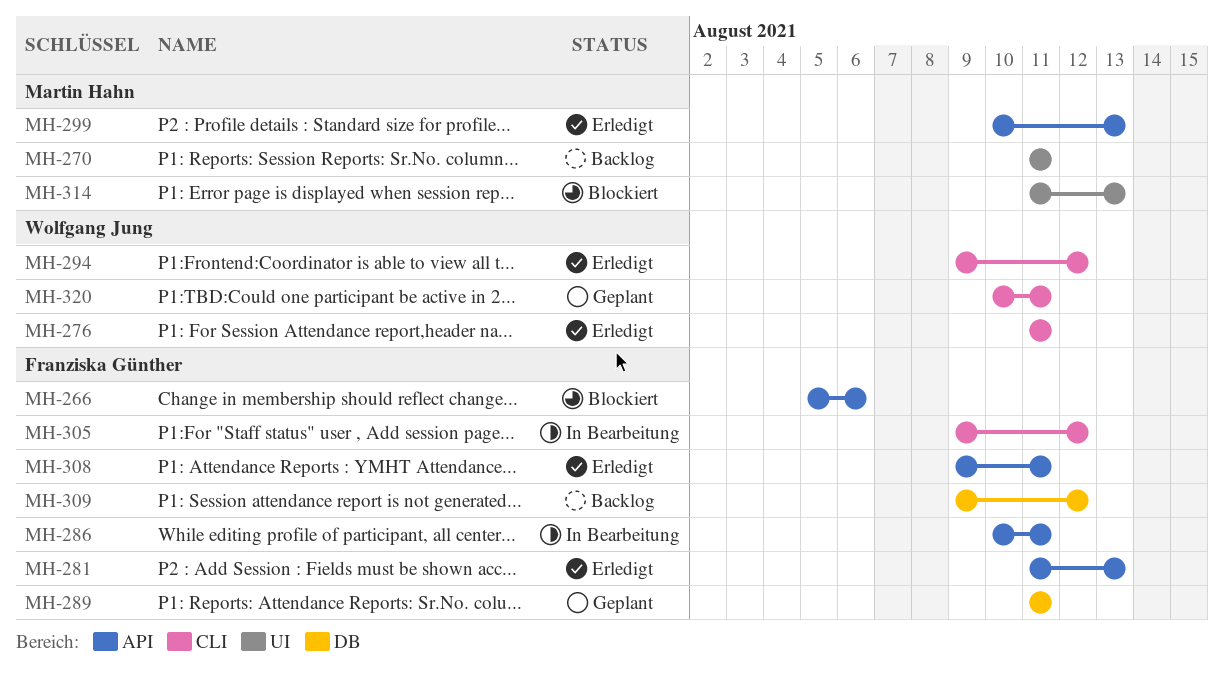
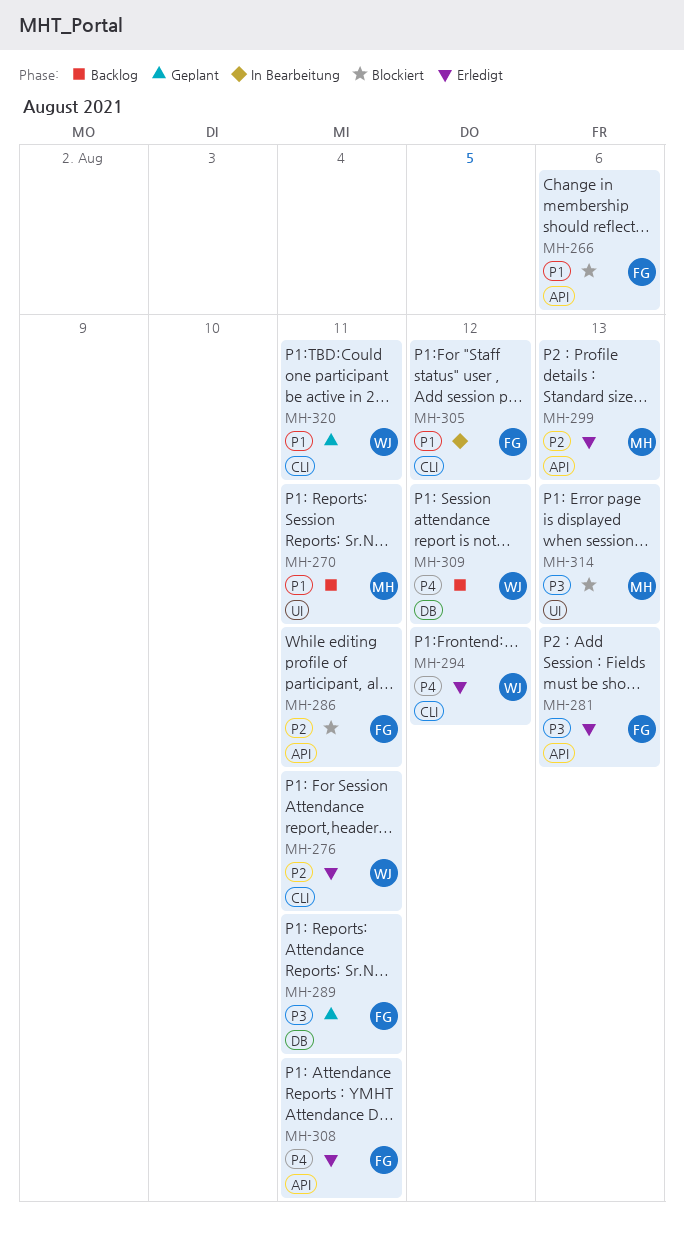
MH-286, status: In Bearbeitung -> Blockiert
MH-309, owner: Franziska Günther -> Wolfgang Jung

